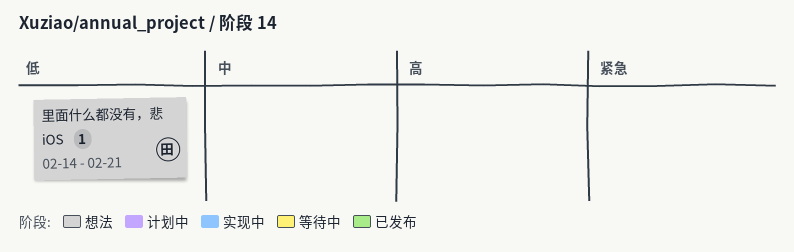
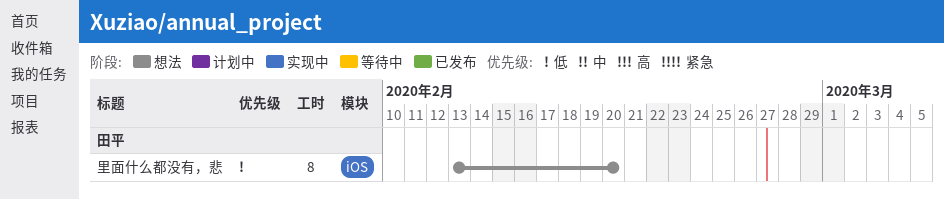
里面什么都没有，悲, estimate: 1 -> 8
里面什么都没有，悲, start: Feb 14 -> Feb 13
里面什么都没有，悲, due: Feb 21 -> Feb 20

